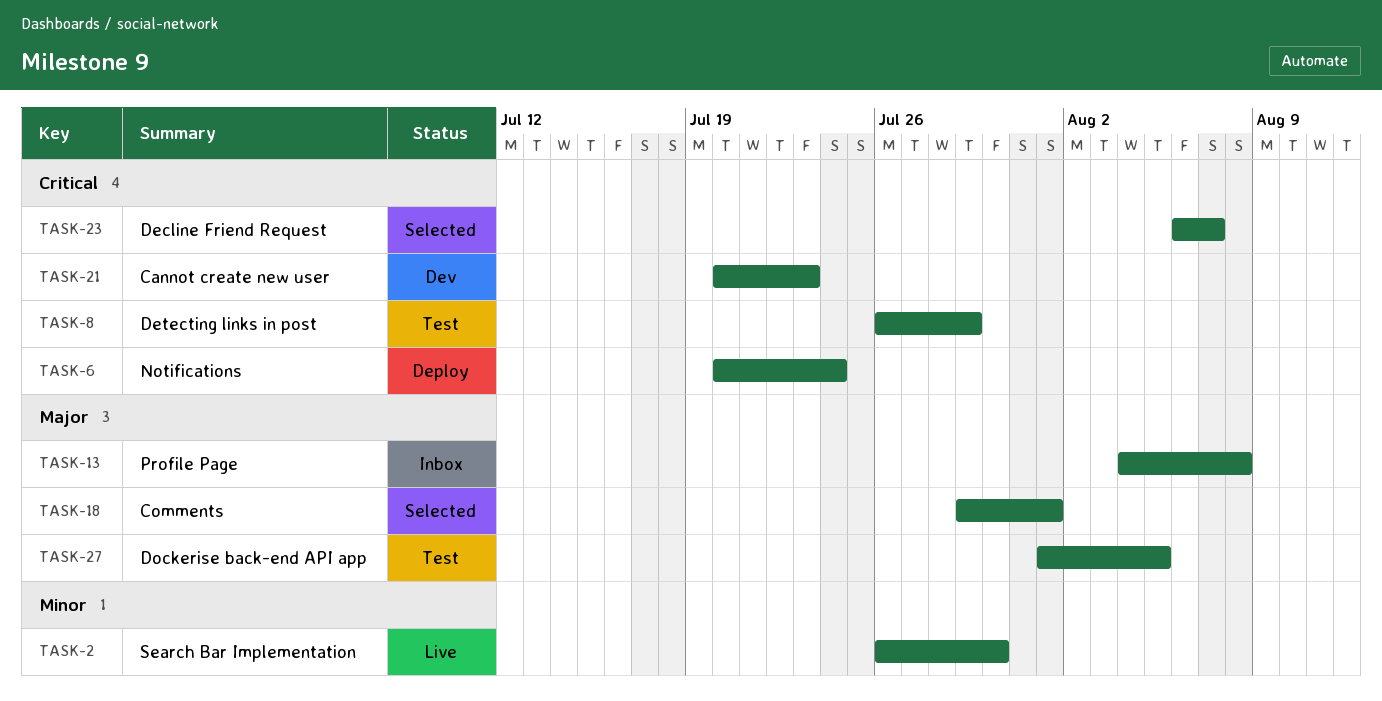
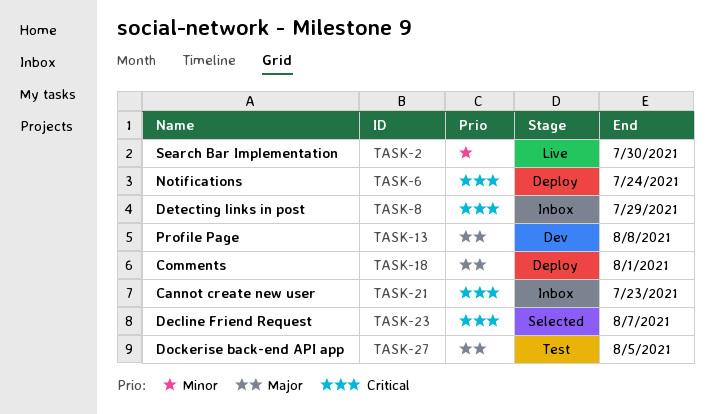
TASK-8, status: Test -> Inbox
TASK-13, status: Inbox -> Dev
TASK-18, status: Selected -> Deploy
TASK-21, status: Dev -> Inbox

